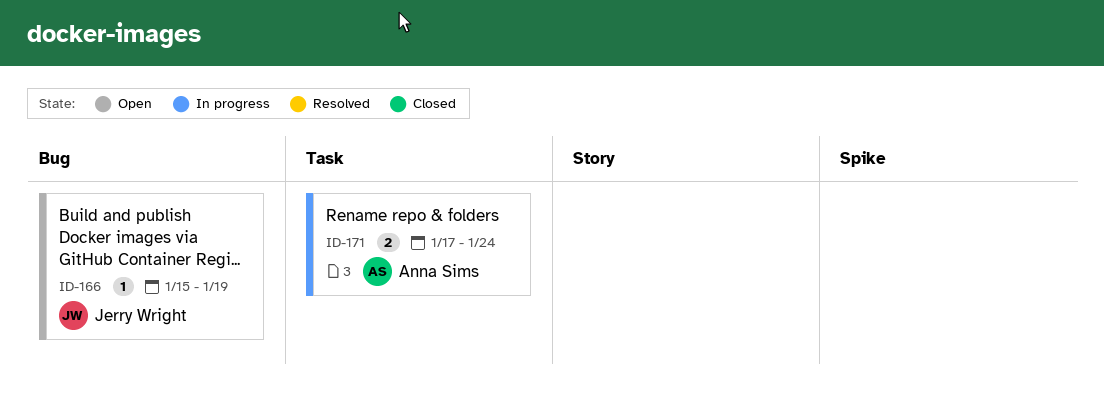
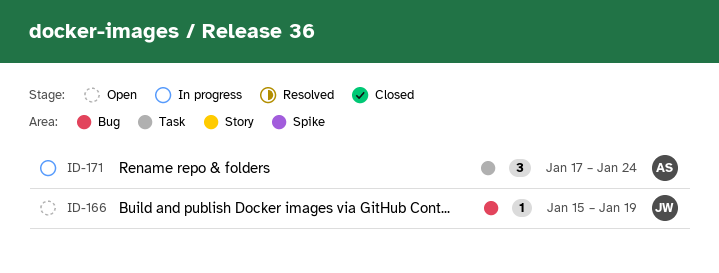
ID-171, estimate: 2 -> 3

